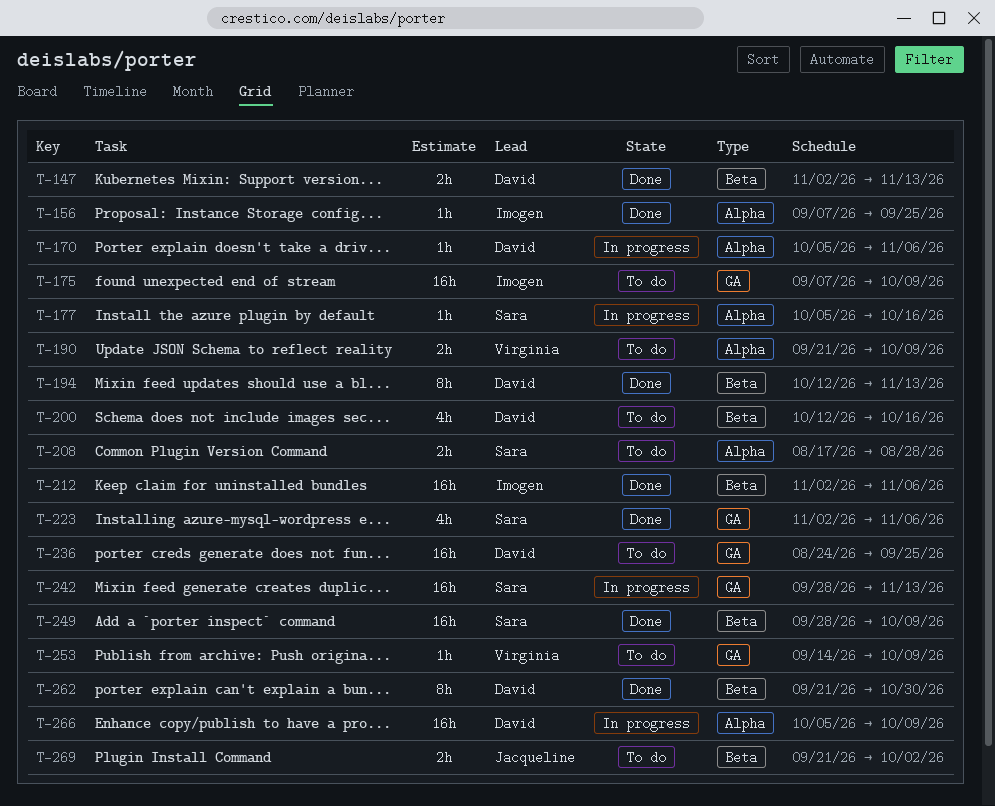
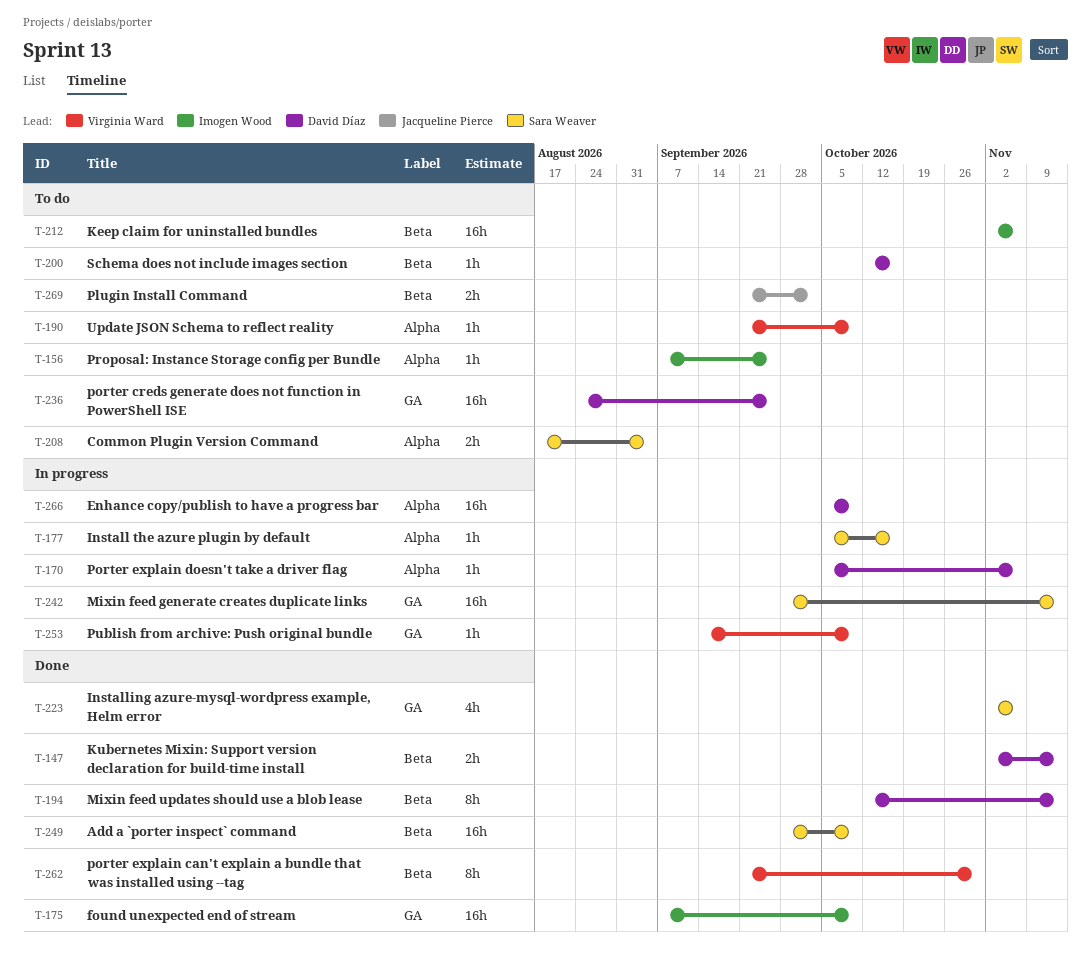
T-156, status: Done -> To do
T-175, status: To do -> Done
T-190, estimate: 2h -> 1h
T-200, estimate: 4h -> 1h
T-208, due: Aug 28 -> Sep 4
T-212, status: Done -> To do
T-253, status: To do -> In progress
T-262, owner: David Díaz -> Virginia Ward

